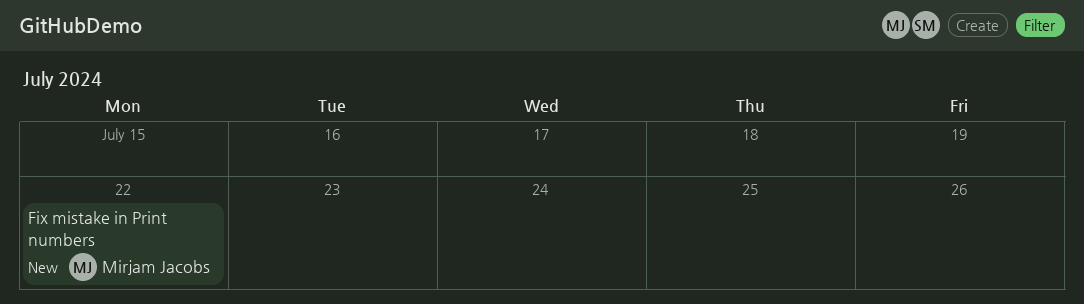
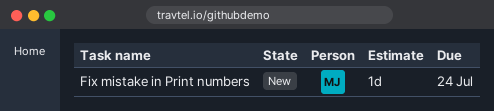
Fix mistake in Print numbers, due: Jul 22 -> Jul 24

